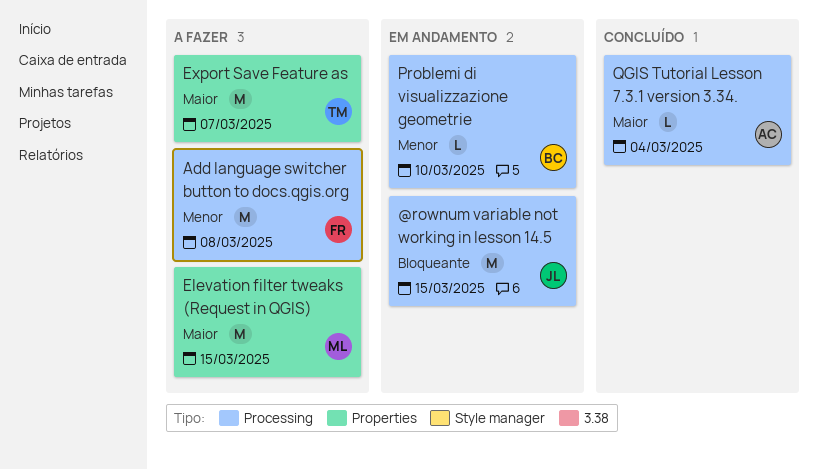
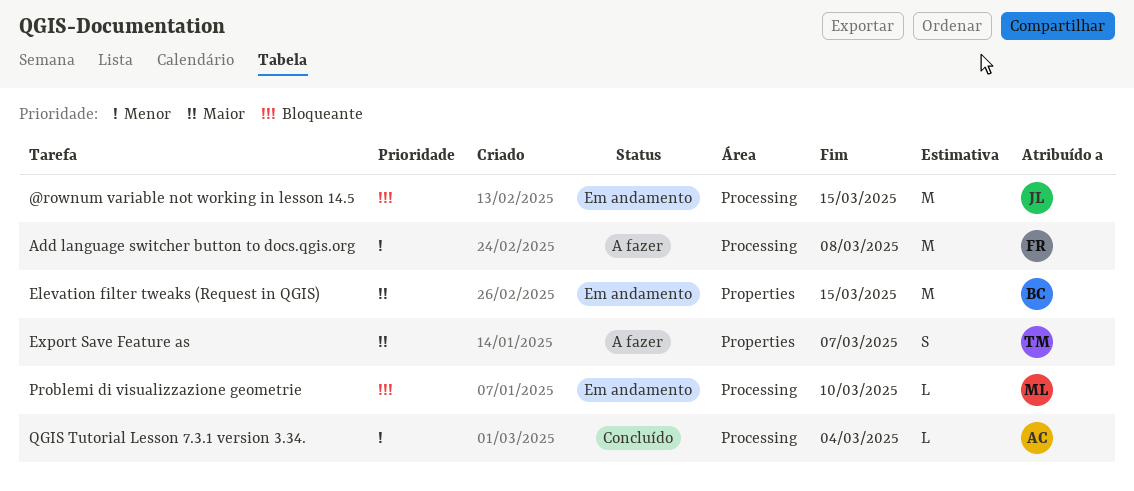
Elevation filter tweaks (Request in QGIS), status: A fazer -> Em andamento
Elevation filter tweaks (Request in QGIS), owner: ML -> BC
Export Save Feature as, estimate: M -> S
Problemi di visualizzazione geometrie, owner: BC -> ML
Problemi di visualizzazione geometrie, priority: Menor -> Bloqueante
QGIS Tutorial Lesson 7.3.1 version 3.34., priority: Maior -> Menor

